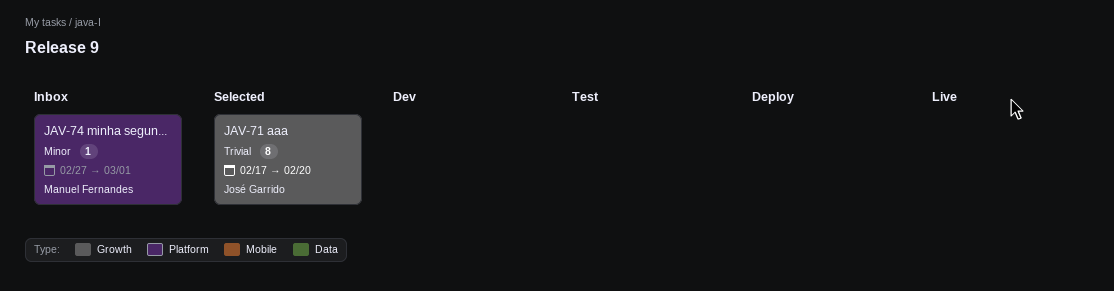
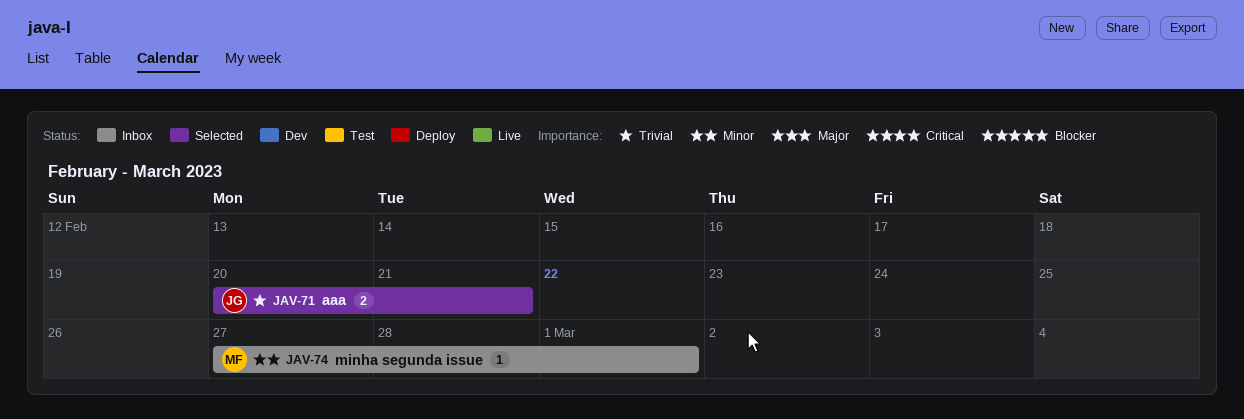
JAV-71, estimate: 8 -> 2
JAV-71, start: Feb 17 -> Feb 20
JAV-71, due: Feb 20 -> Feb 21

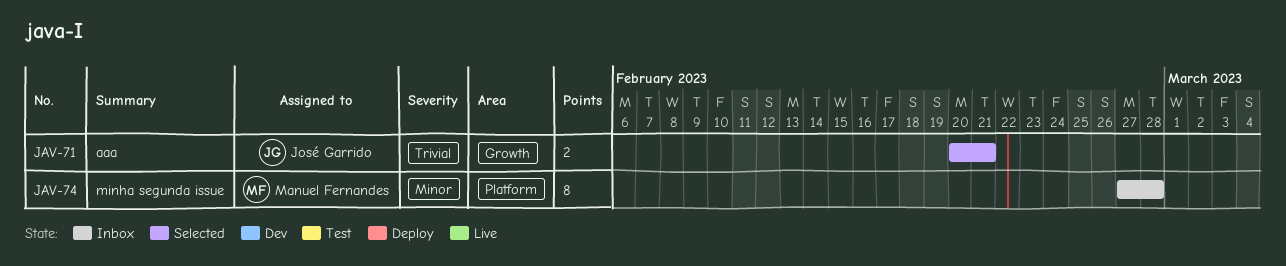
JAV-74, estimate: 1 -> 8
JAV-74, due: Mar 1 -> Feb 28

